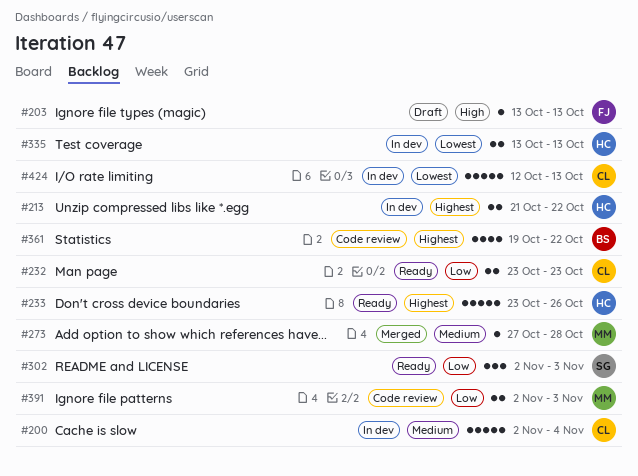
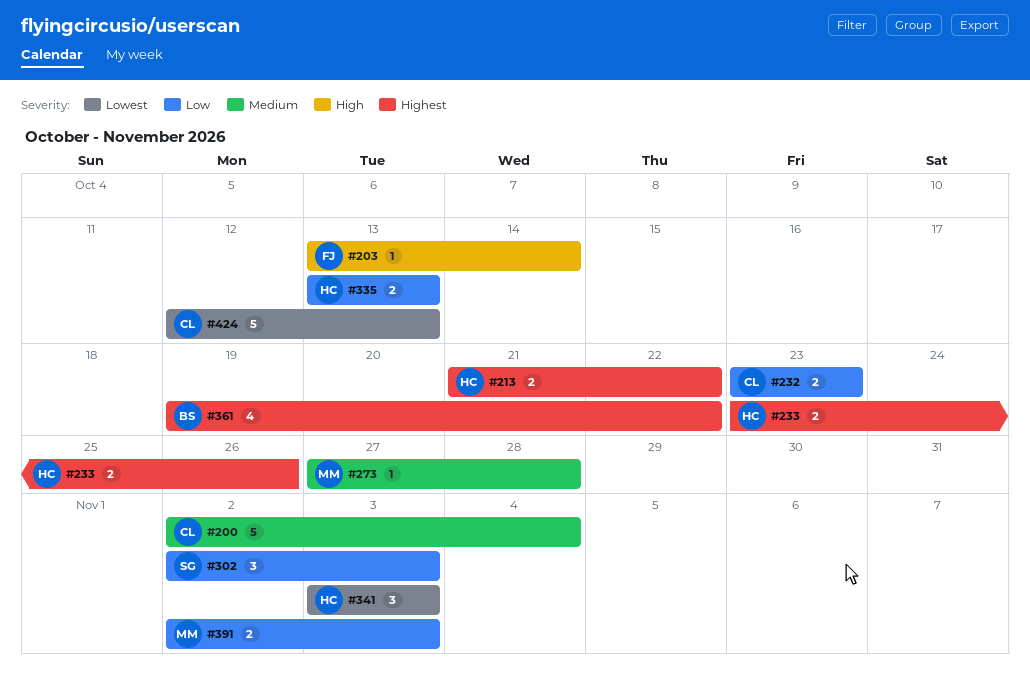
#203, due: Oct 13 -> Oct 14
#233, estimate: 5 -> 2
#335, priority: Lowest -> Low
#341: none -> present

